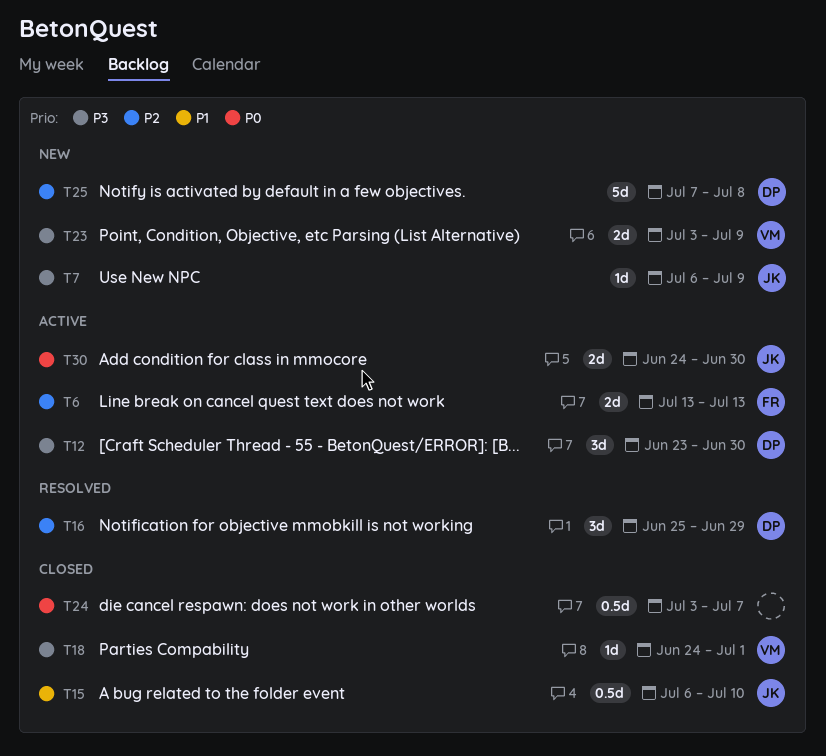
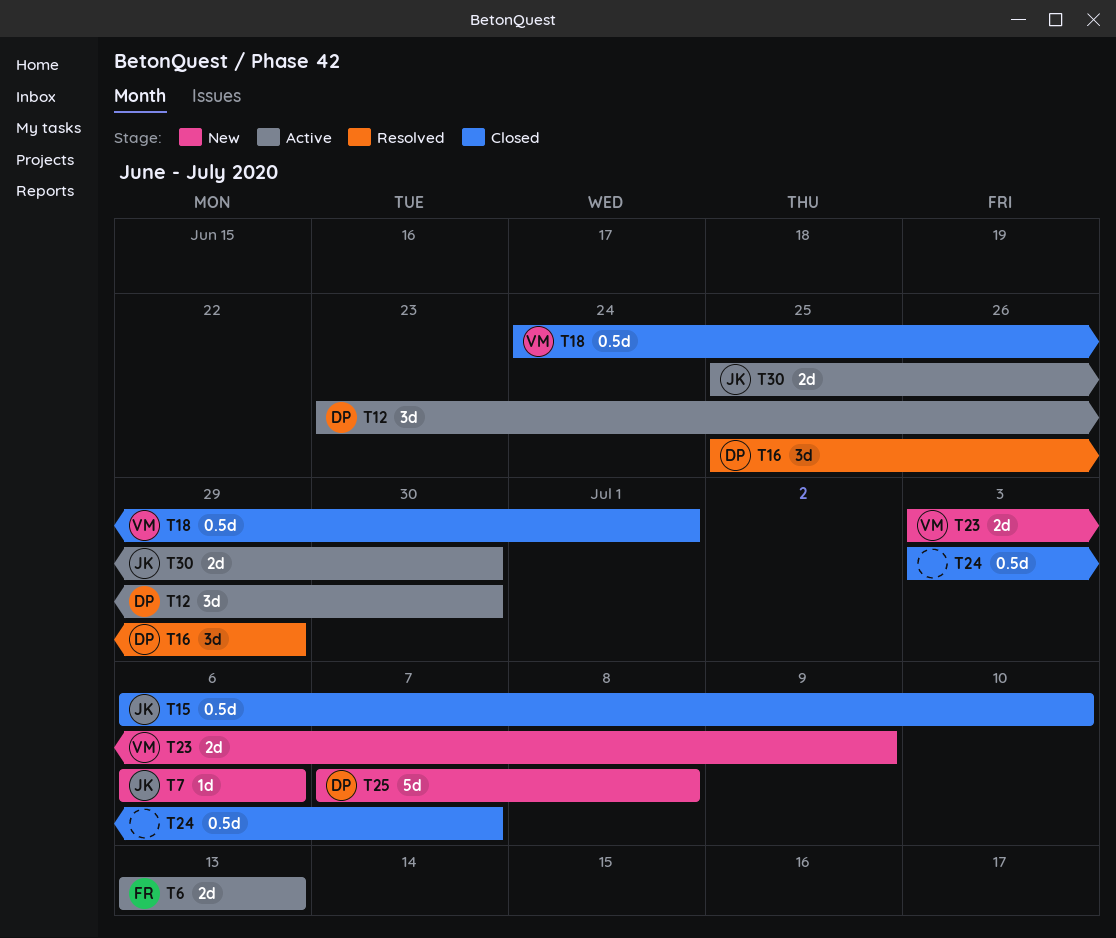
T7, due: Jul 9 -> Jul 6
T18, estimate: 1d -> 0.5d
T30, start: Jun 24 -> Jun 25

